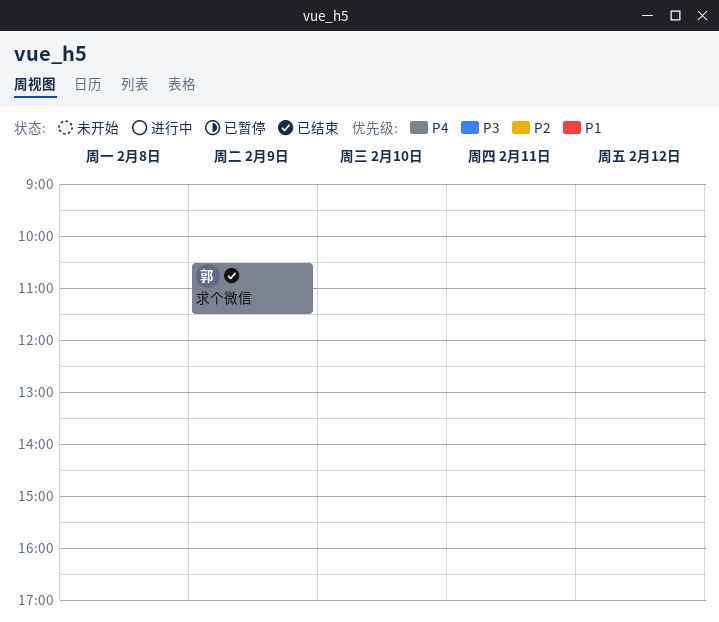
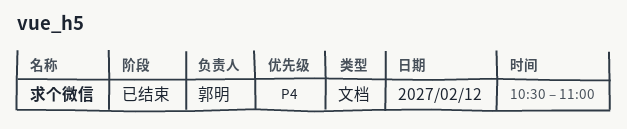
求个微信, day: Feb 9 -> Feb 12
求个微信, ends: 11:30 -> 11:00

